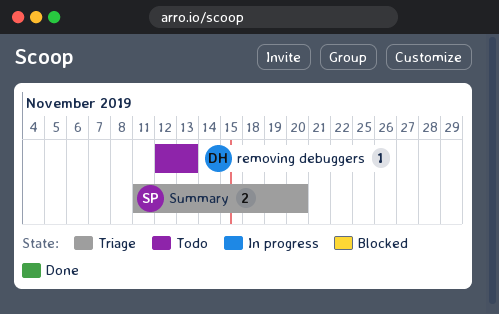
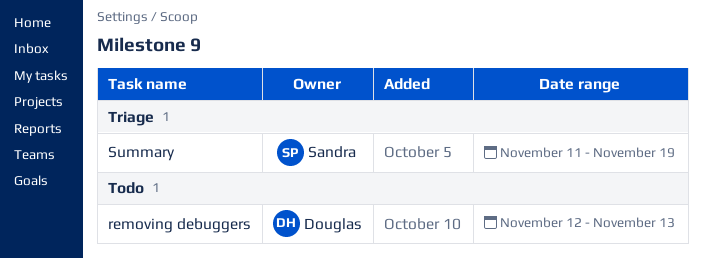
Summary, due: Nov 20 -> Nov 19

